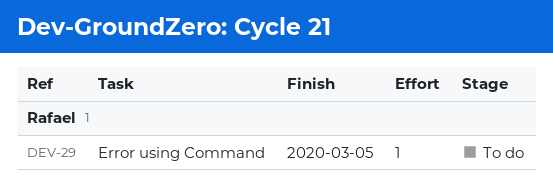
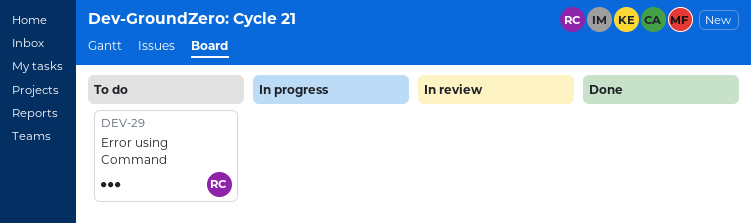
DEV-29, estimate: 1 -> 3

